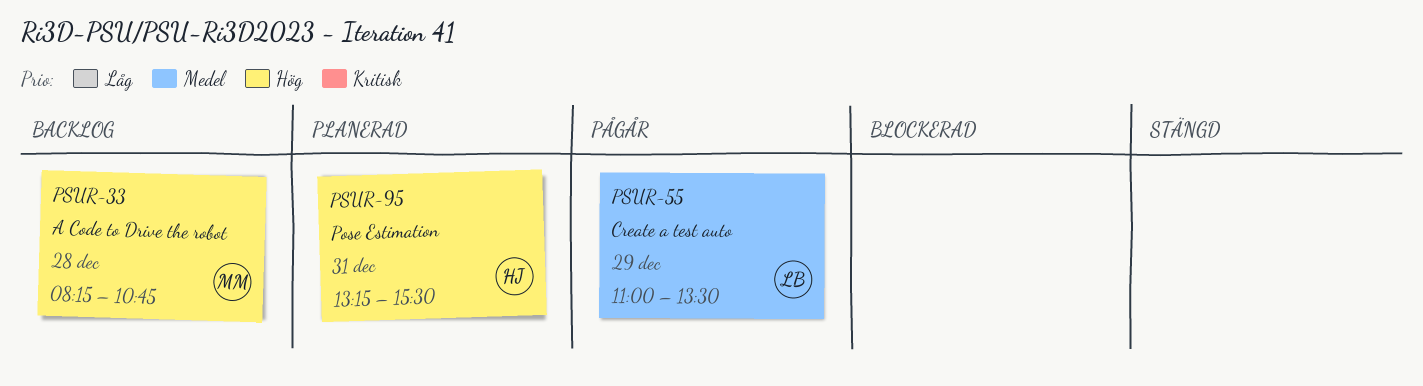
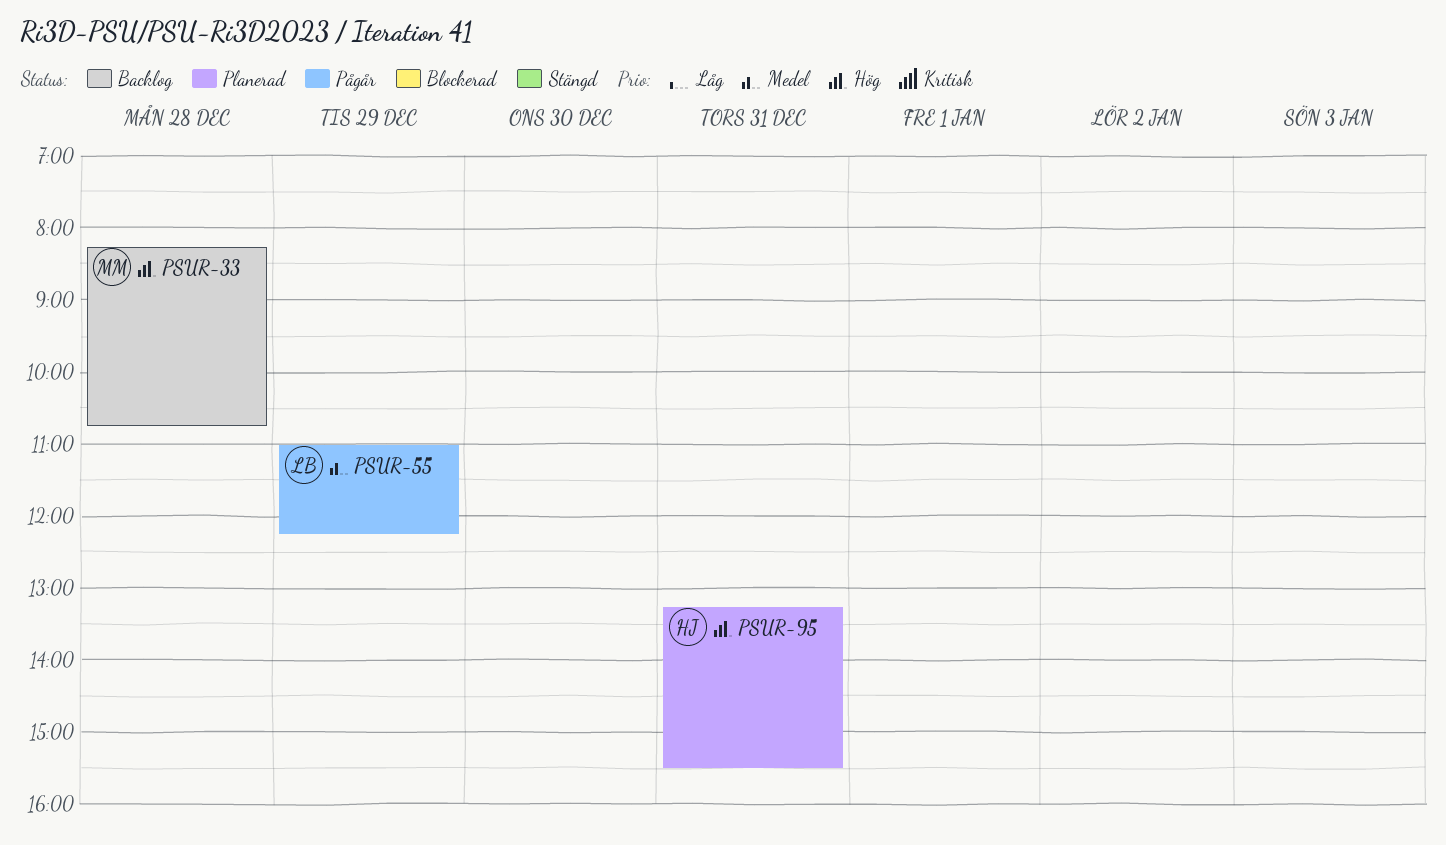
PSUR-55, ends: 13:30 -> 12:15

